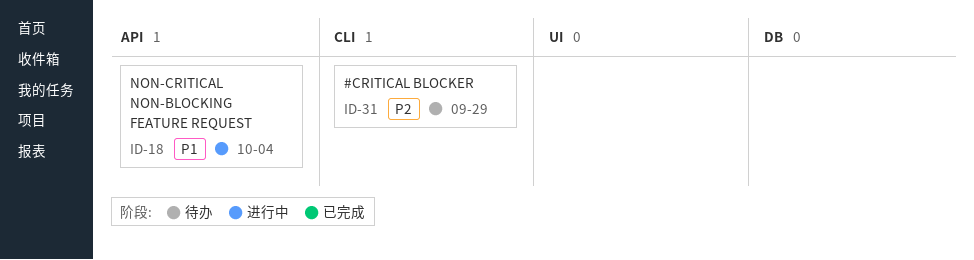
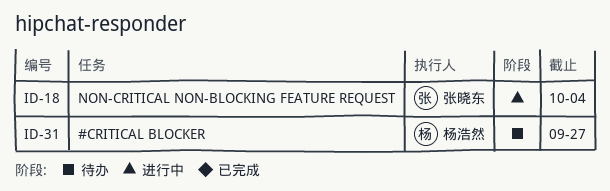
ID-31, due: Sep 29 -> Sep 27

